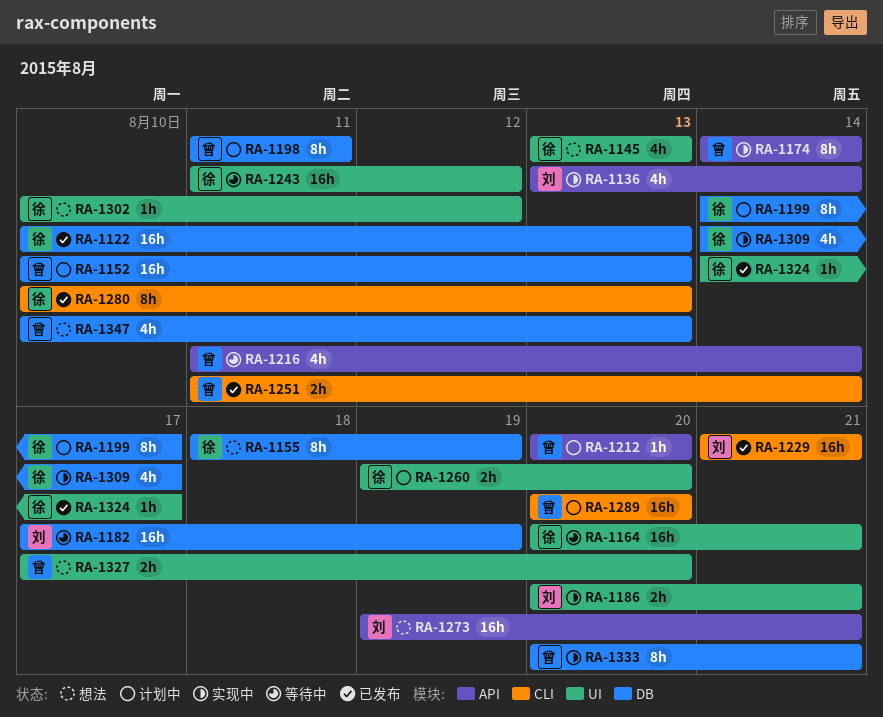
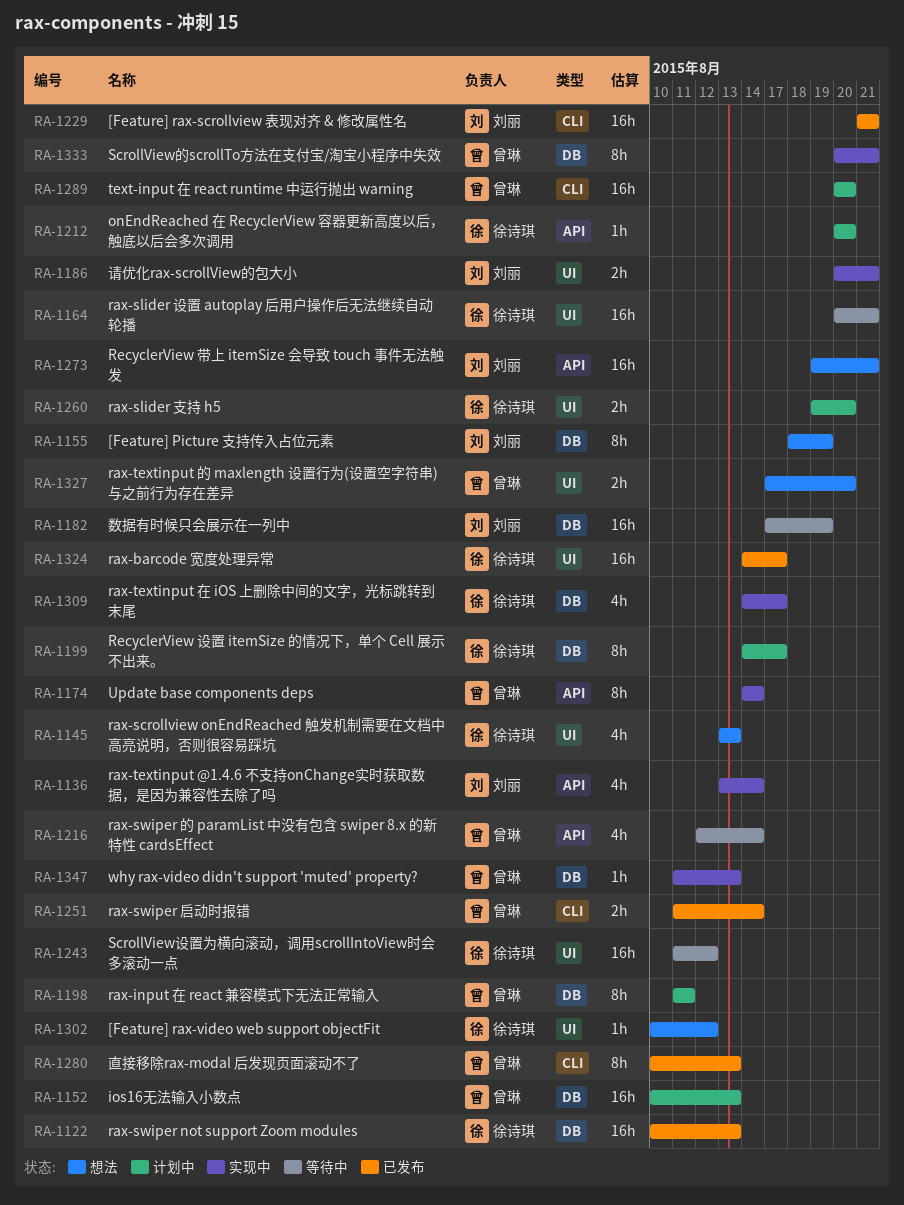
RA-1155, owner: 徐诗琪 -> 刘丽
RA-1212, owner: 曾琳 -> 徐诗琪
RA-1216, start: Aug 11 -> Aug 12
RA-1280, owner: 徐诗琪 -> 曾琳
RA-1324, estimate: 1h -> 16h
RA-1347, status: 想法 -> 实现中
RA-1347, estimate: 4h -> 1h
RA-1347, start: Aug 10 -> Aug 11

